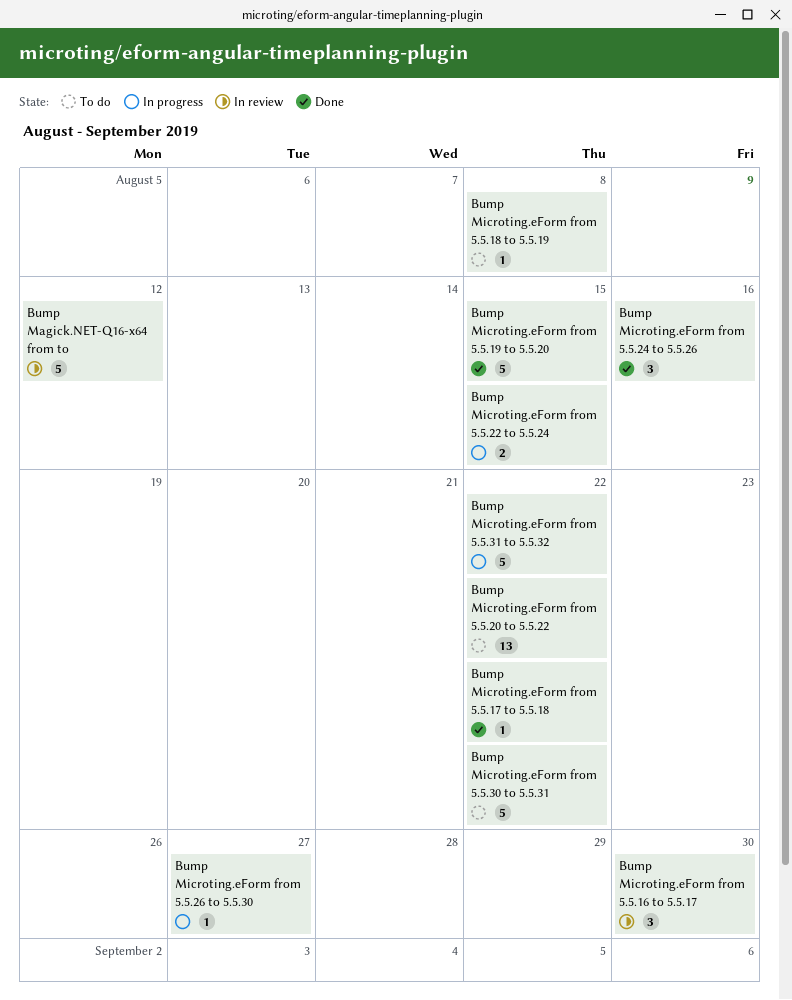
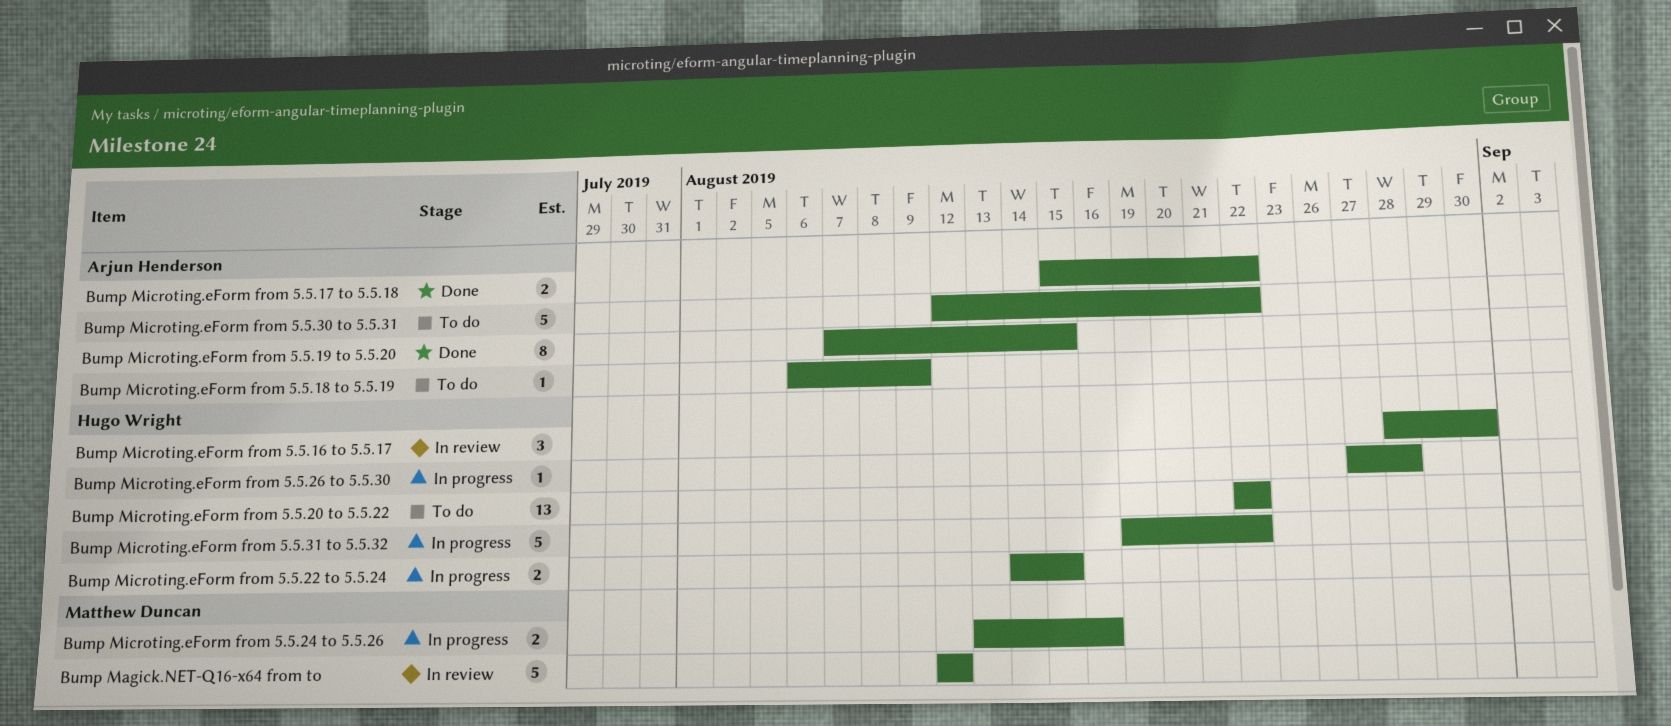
Bump Microting.eForm from 5.5.17 to 5.5.18, estimate: 1 -> 2
Bump Microting.eForm from 5.5.18 to 5.5.19, due: Aug 8 -> Aug 9
Bump Microting.eForm from 5.5.19 to 5.5.20, estimate: 5 -> 8
Bump Microting.eForm from 5.5.24 to 5.5.26, status: Done -> In progress
Bump Microting.eForm from 5.5.24 to 5.5.26, estimate: 3 -> 2
Bump Microting.eForm from 5.5.26 to 5.5.30, due: Aug 27 -> Aug 28

